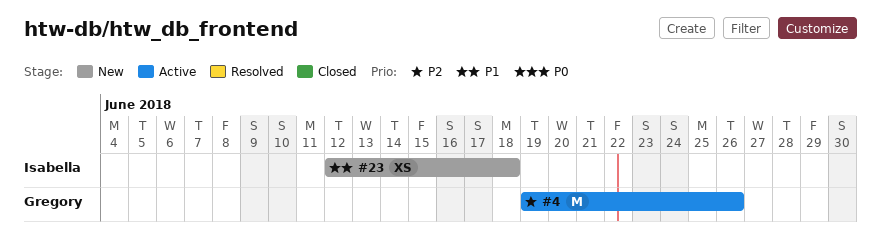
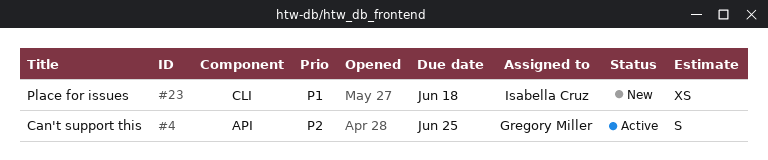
#4, estimate: M -> S
#4, due: Jun 26 -> Jun 25

